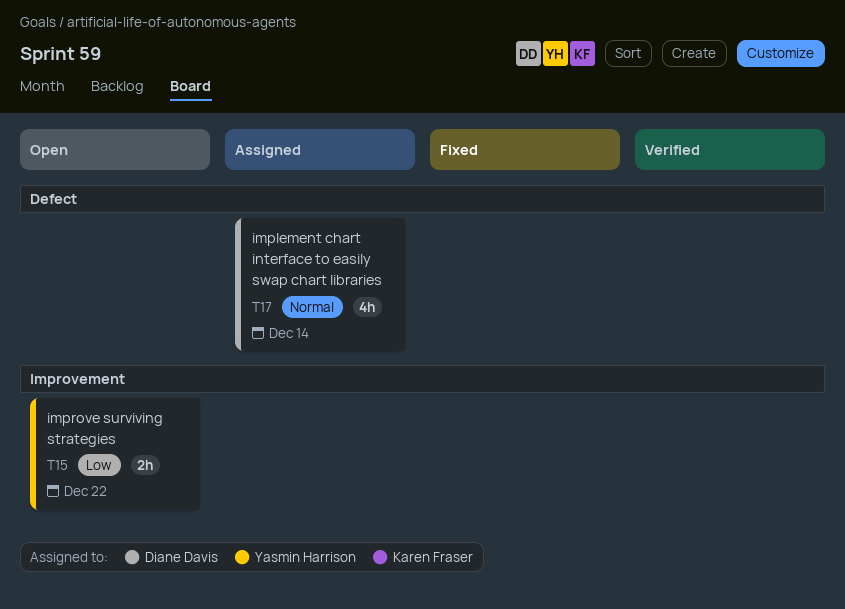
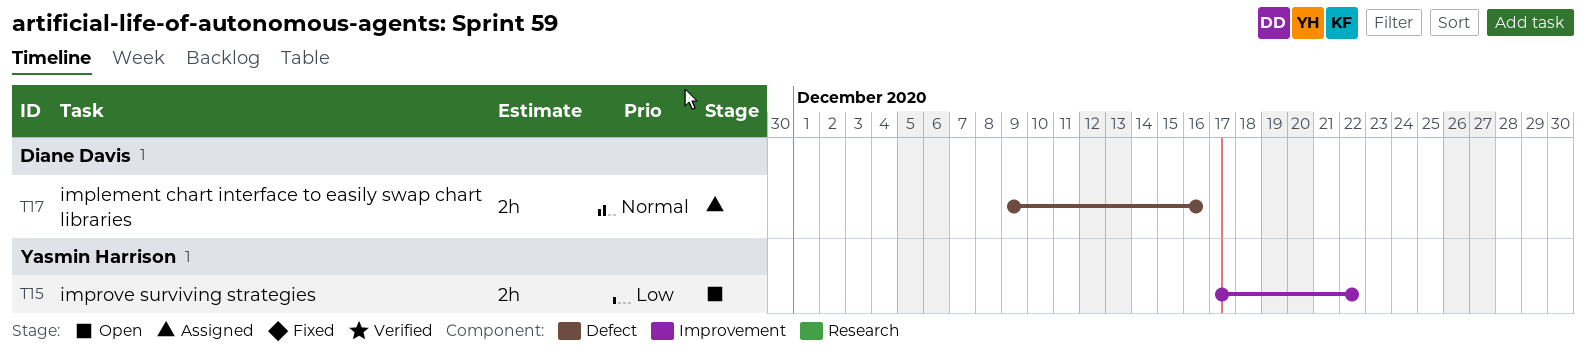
T17, estimate: 4h -> 2h
T17, due: Dec 14 -> Dec 16

